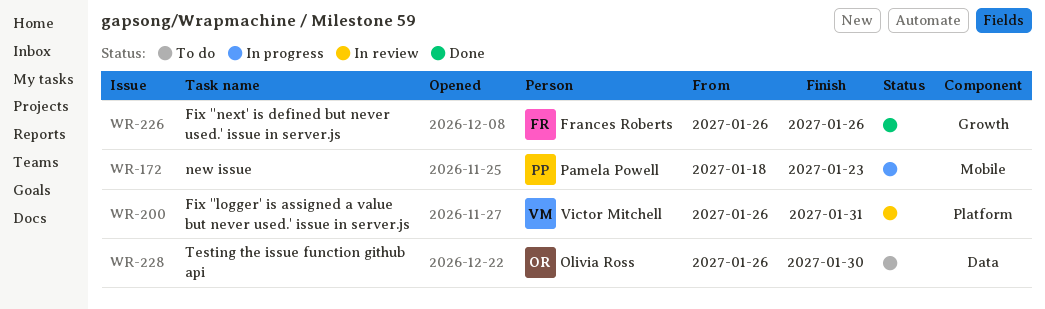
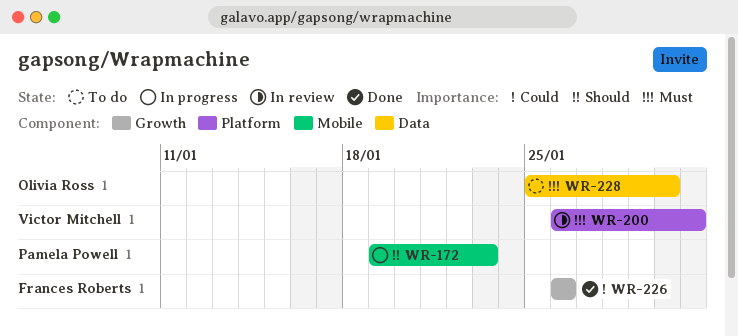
WR-172, start: Jan 18 -> Jan 19
WR-228, start: Jan 26 -> Jan 25

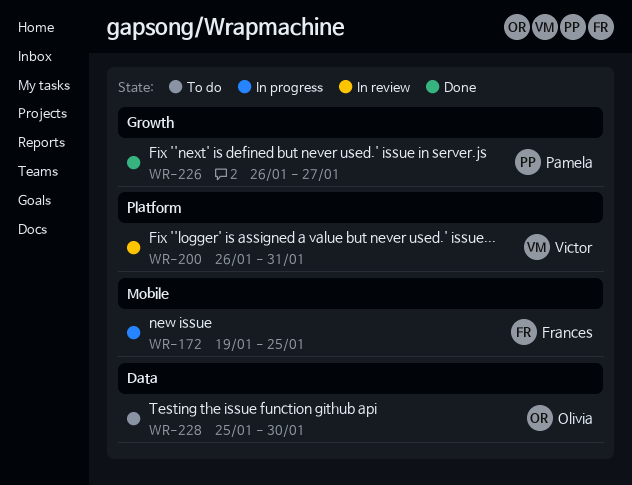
WR-172, owner: Pamela Powell -> Frances Roberts
WR-172, due: Jan 23 -> Jan 25
WR-226, owner: Frances Roberts -> Pamela Powell
WR-226, due: Jan 26 -> Jan 27

